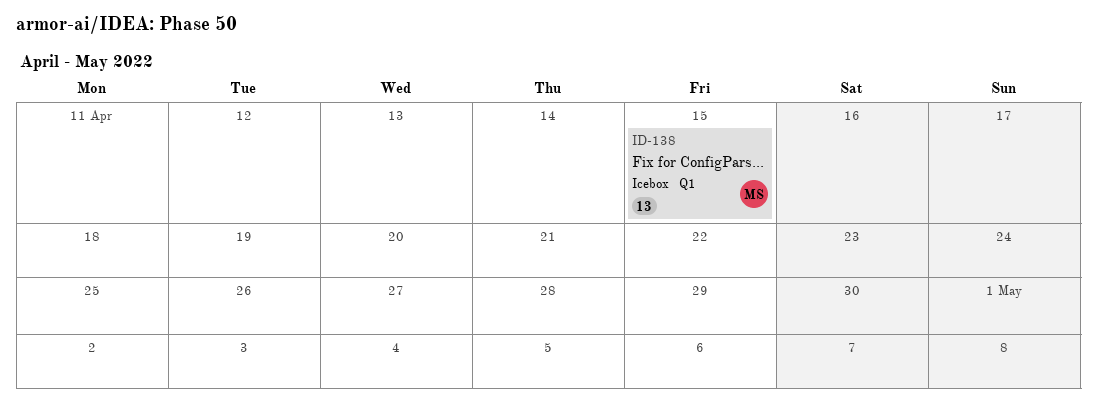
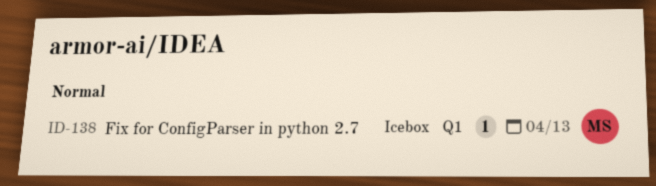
ID-138, estimate: 13 -> 1
ID-138, due: Apr 15 -> Apr 13

